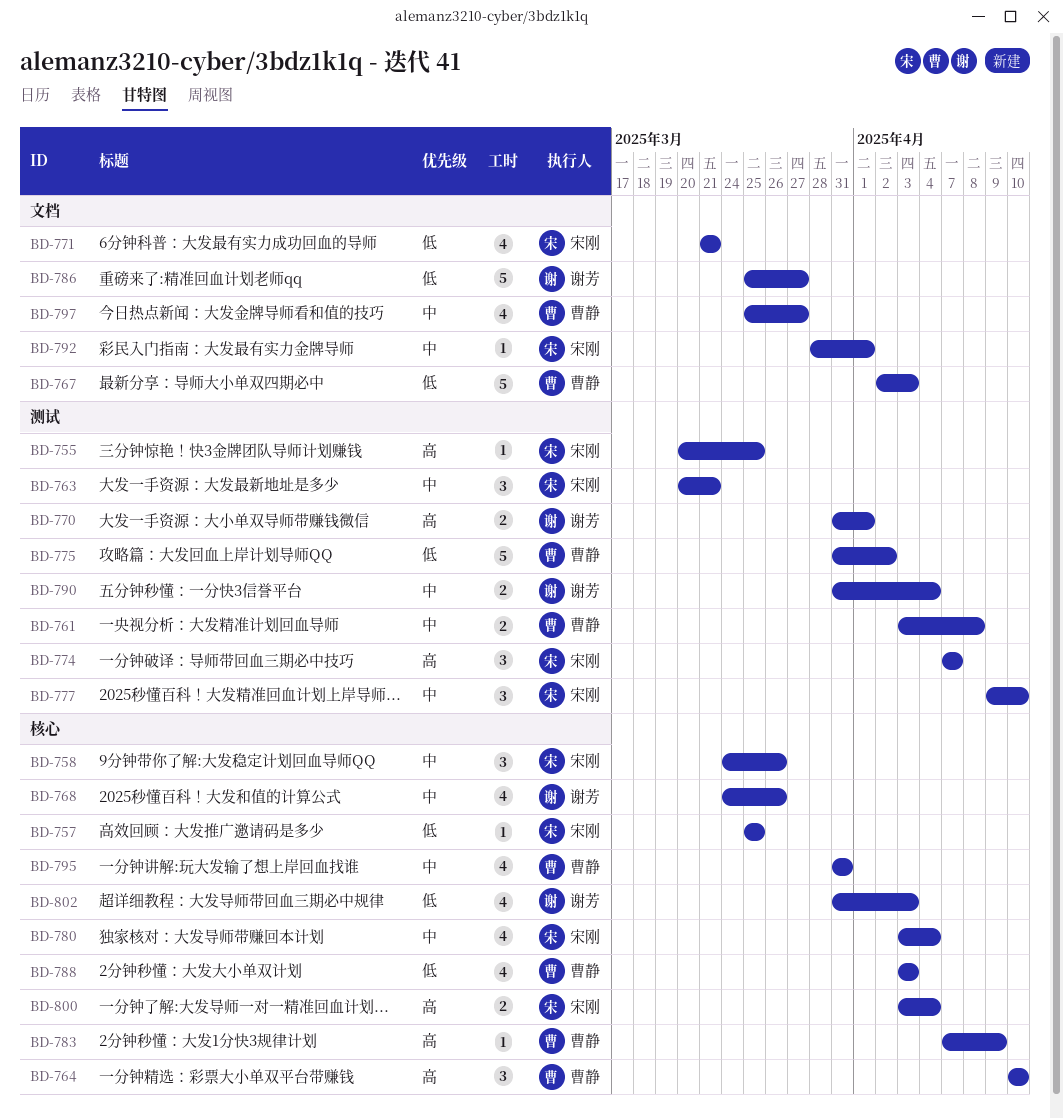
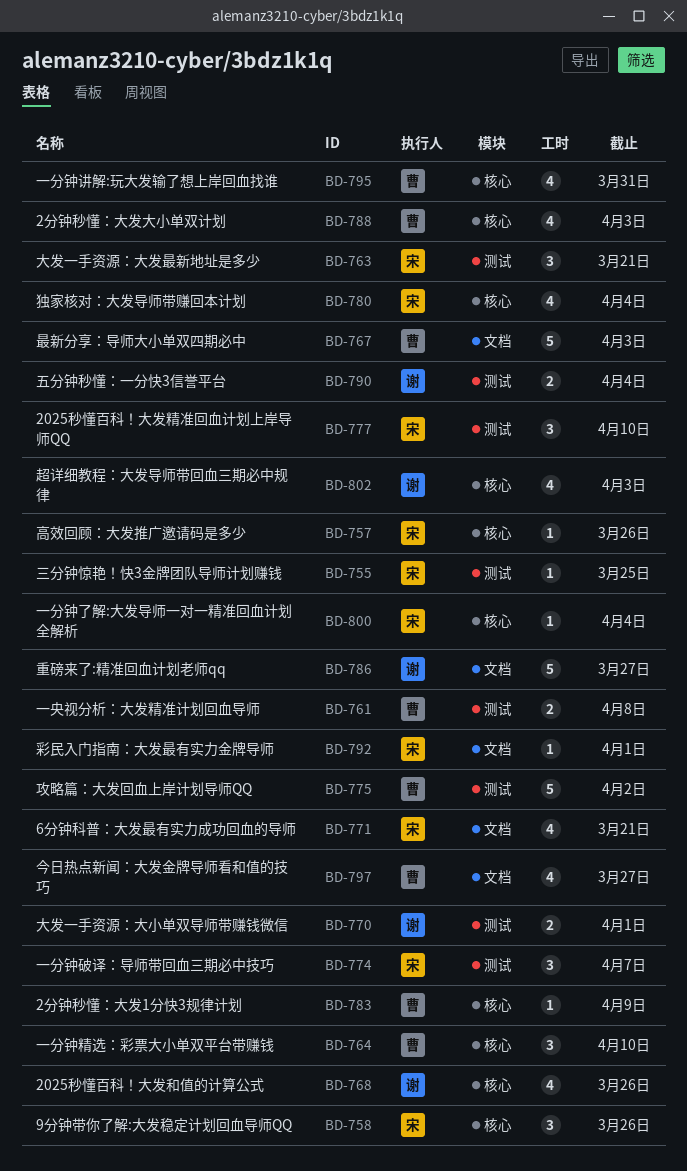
BD-757, due: Mar 25 -> Mar 26
BD-800, estimate: 2 -> 1

